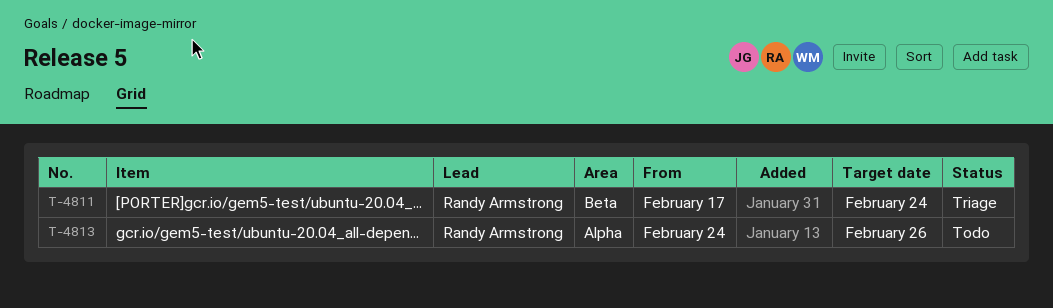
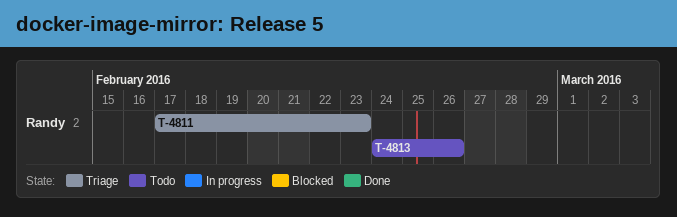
T-4811, due: Feb 24 -> Feb 23

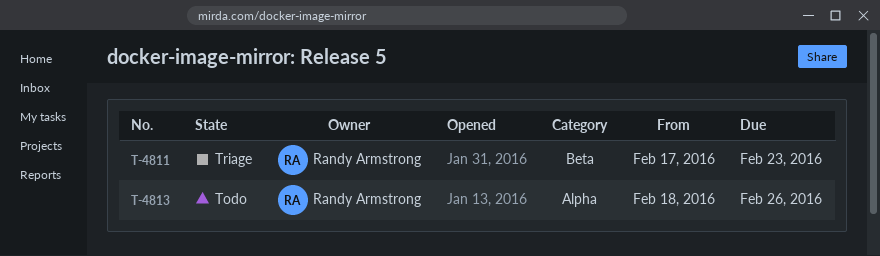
T-4813, start: Feb 24 -> Feb 18

